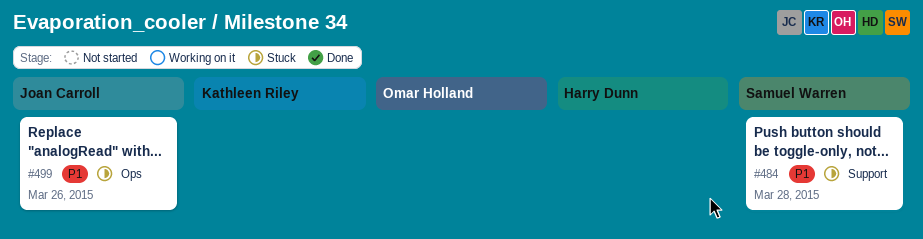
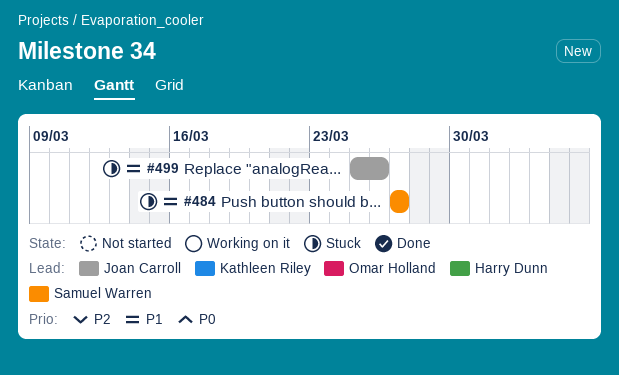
#484, due: Mar 28 -> Mar 27

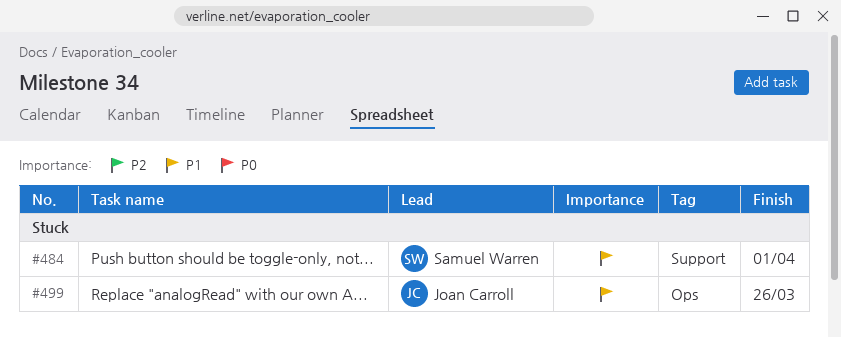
#484, due: Mar 27 -> Apr 1

